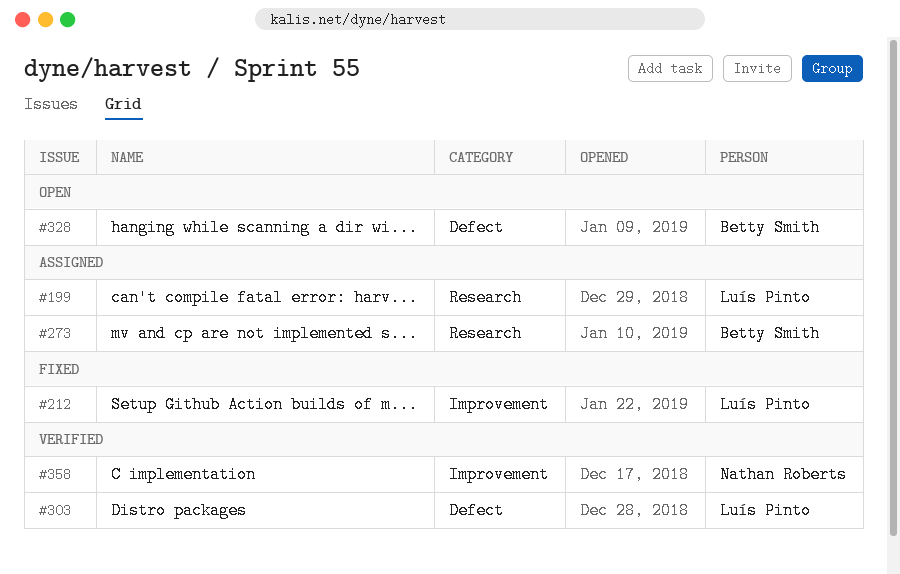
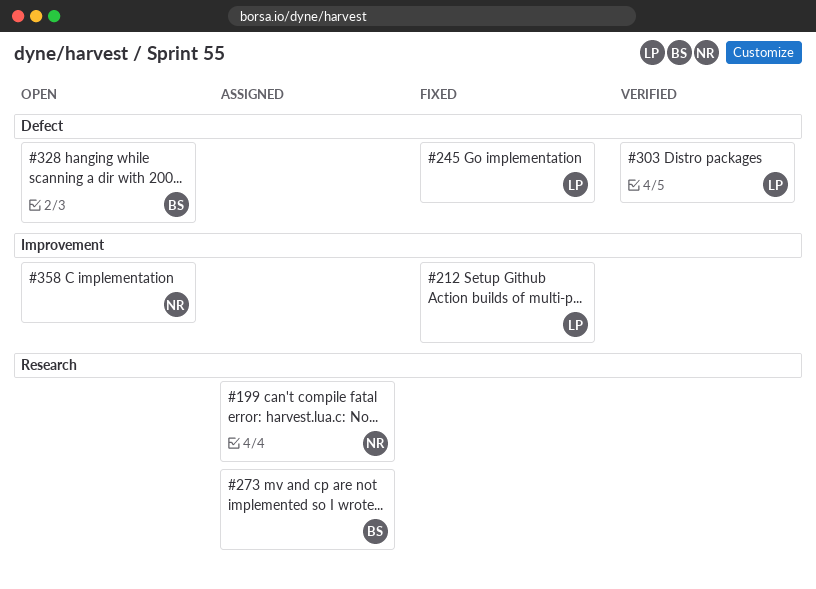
#199, owner: Luís Pinto -> Nathan Roberts
#245: none -> present
#358, status: Verified -> Open

